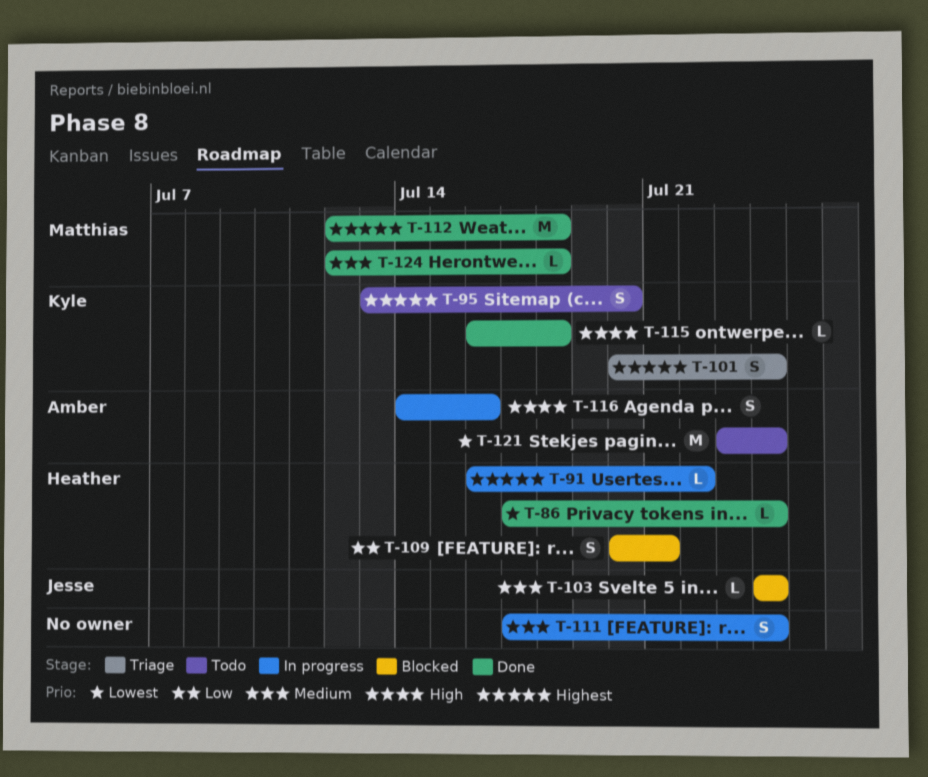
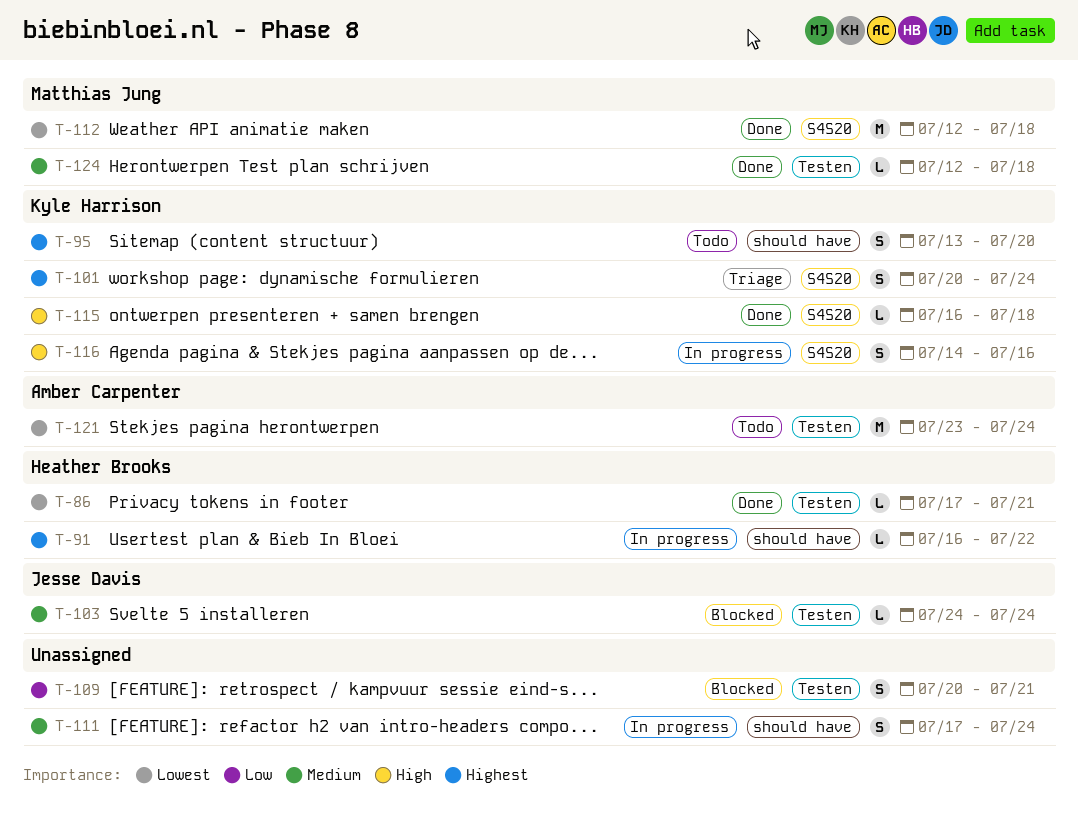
T-86, due: Jul 24 -> Jul 21
T-109, owner: Heather Brooks -> none
T-112, priority: Highest -> Lowest
T-116, owner: Amber Carpenter -> Kyle Harrison

